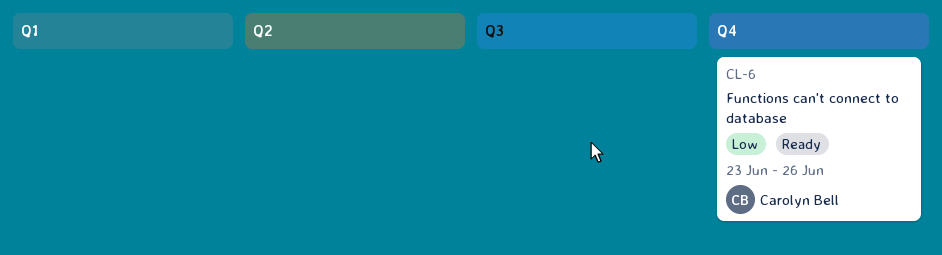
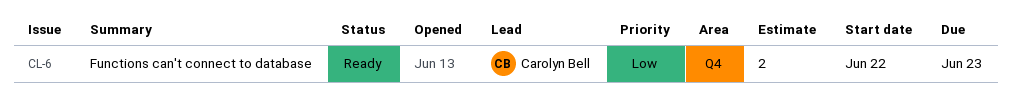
CL-6, start: Jun 23 -> Jun 22
CL-6, due: Jun 26 -> Jun 23

